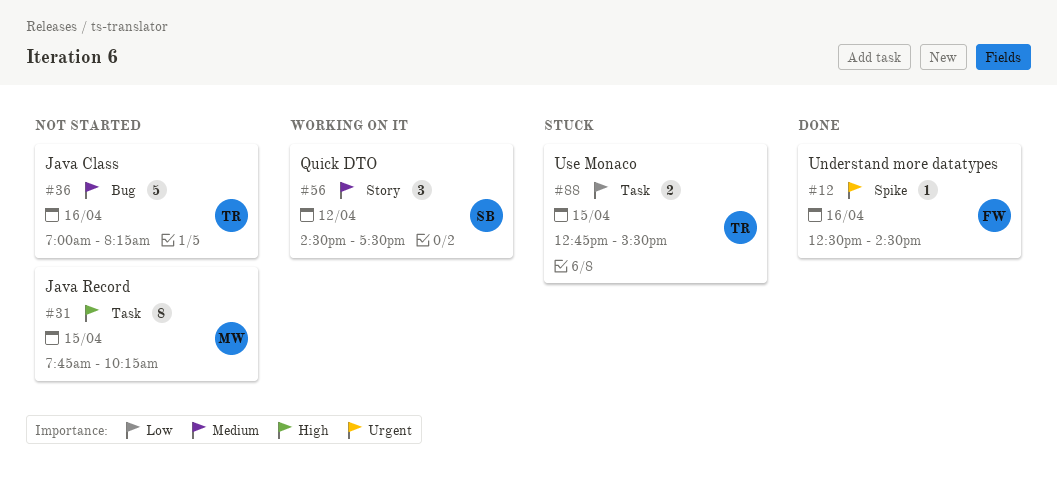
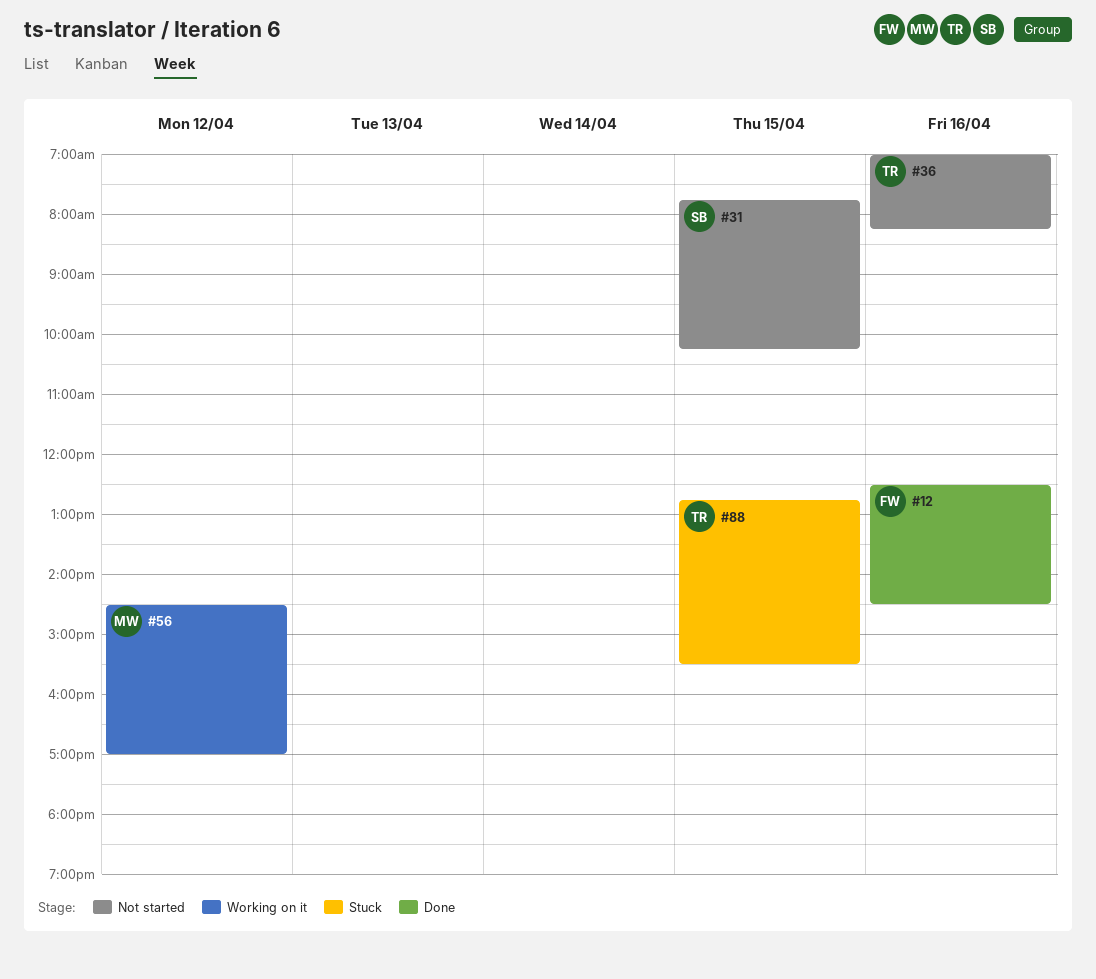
#31, owner: MW -> SB
#56, owner: SB -> MW
#56, ends: 17:30 -> 17:00

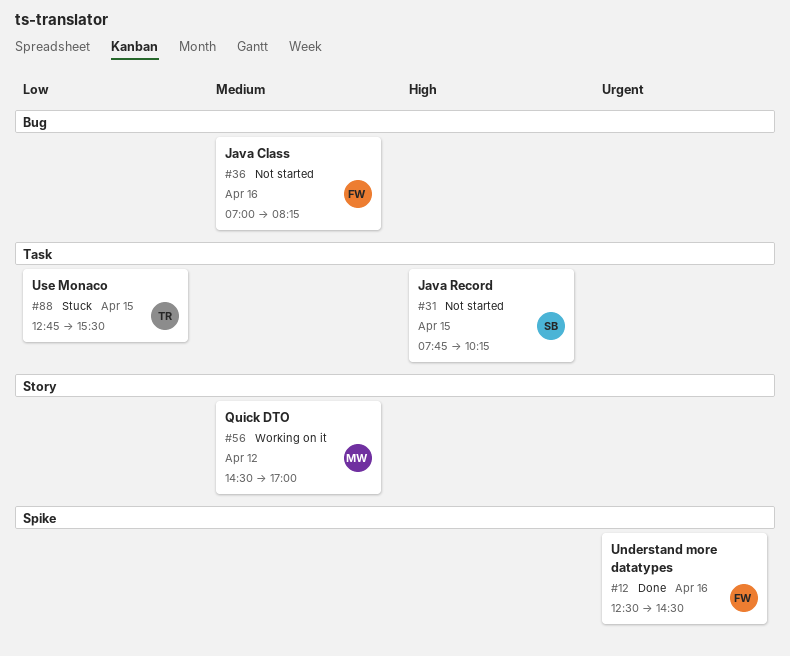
#36, owner: TR -> FW

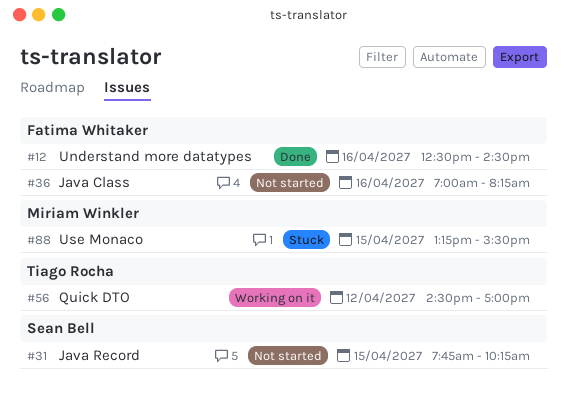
#56, owner: Miriam Winkler -> Tiago Rocha
#88, owner: Tiago Rocha -> Miriam Winkler
#88, begins: 12:45 -> 13:15

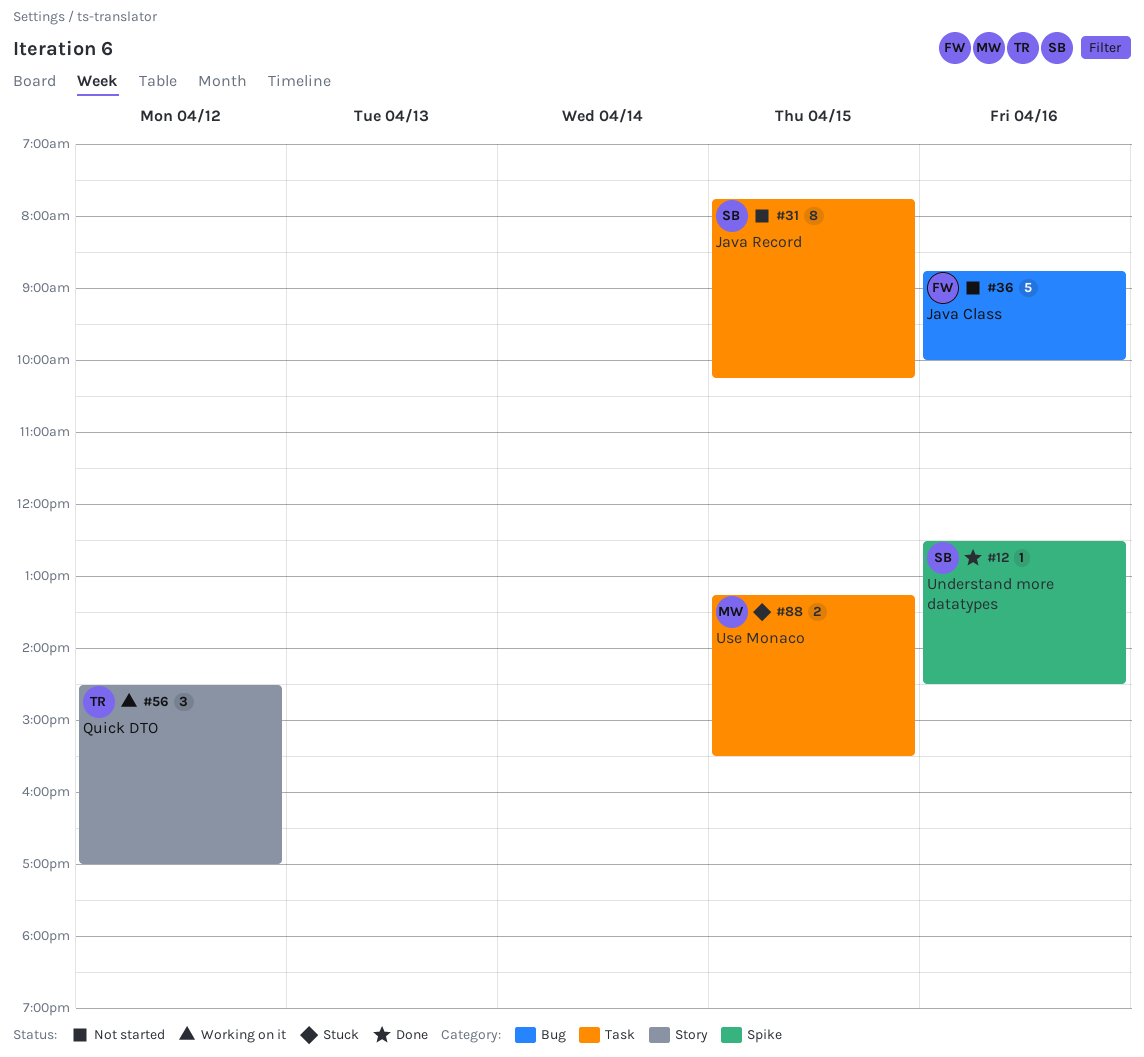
#12, owner: Fatima Whitaker -> Sean Bell
#36, begins: 07:00 -> 08:45
#36, ends: 08:15 -> 10:00

